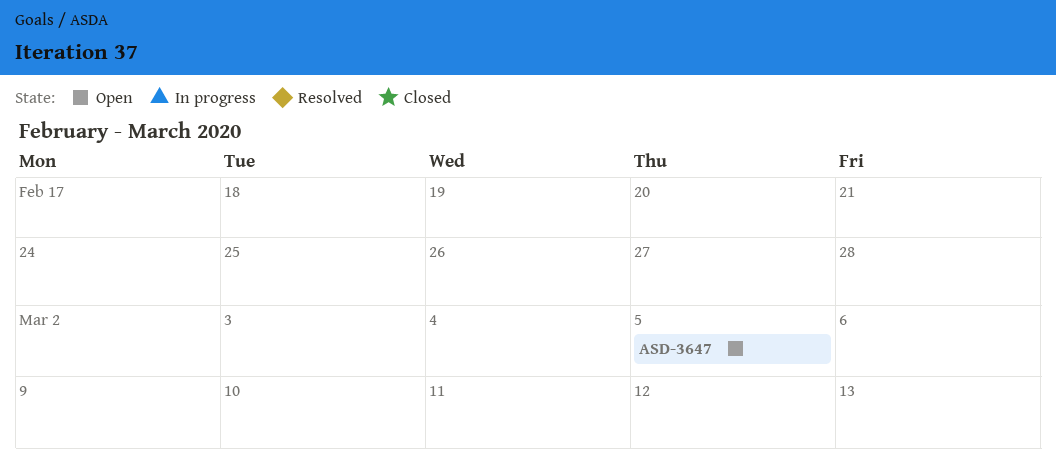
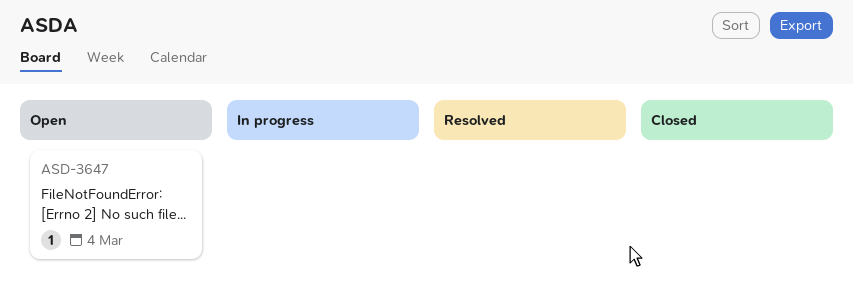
ASD-3647, due: Mar 5 -> Mar 4

